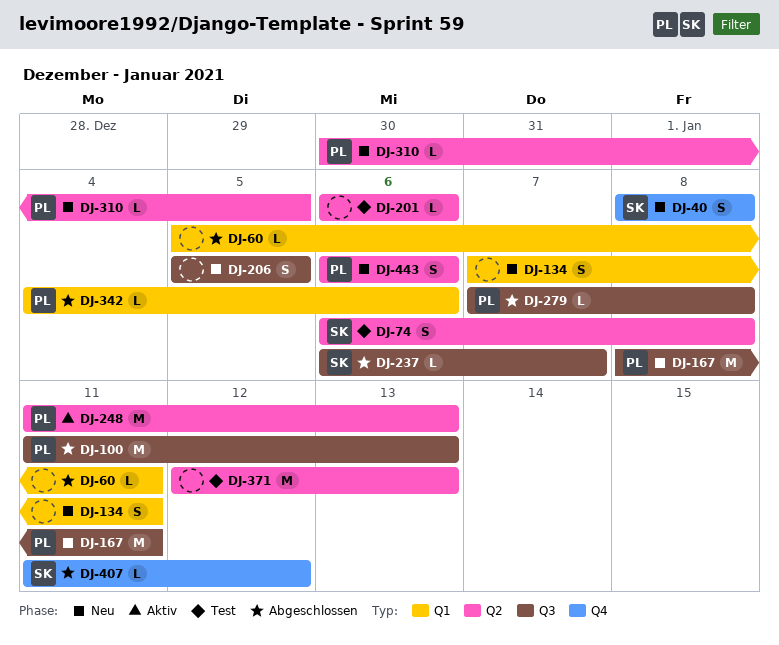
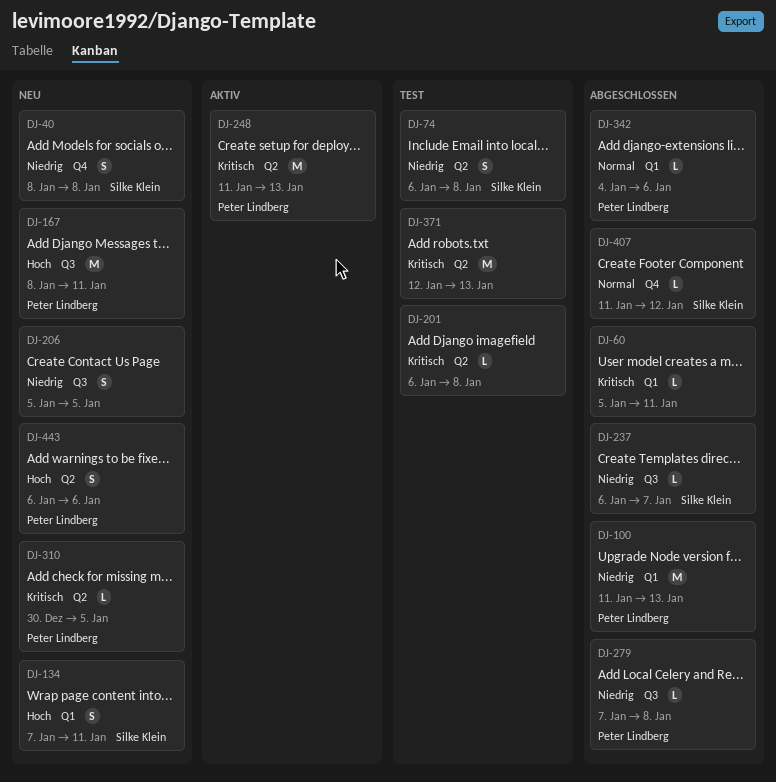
DJ-100, label: Q3 -> Q1
DJ-134, owner: none -> Silke Klein
DJ-201, due: Jan 6 -> Jan 8

